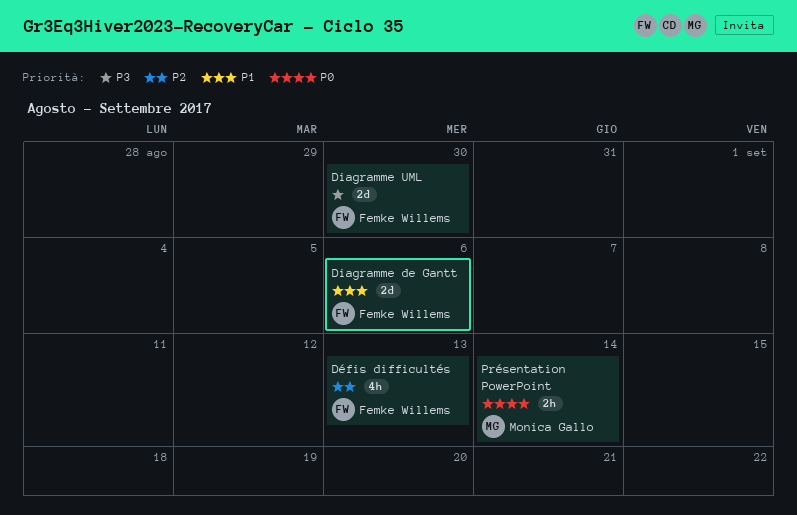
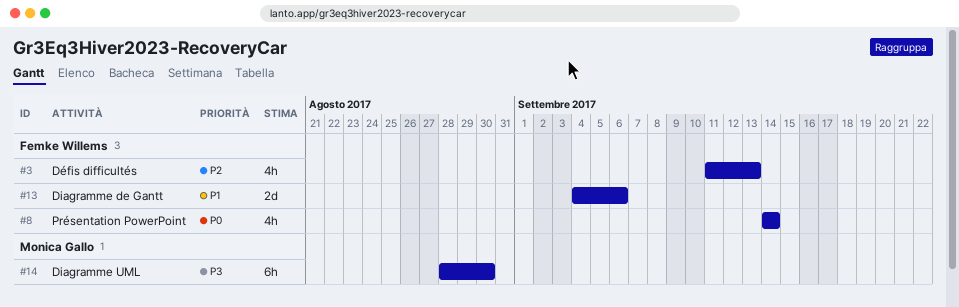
Diagramme UML, owner: Femke Willems -> Monica Gallo
Diagramme UML, estimate: 2d -> 6h
Présentation PowerPoint, owner: Monica Gallo -> Femke Willems
Présentation PowerPoint, estimate: 2h -> 4h

